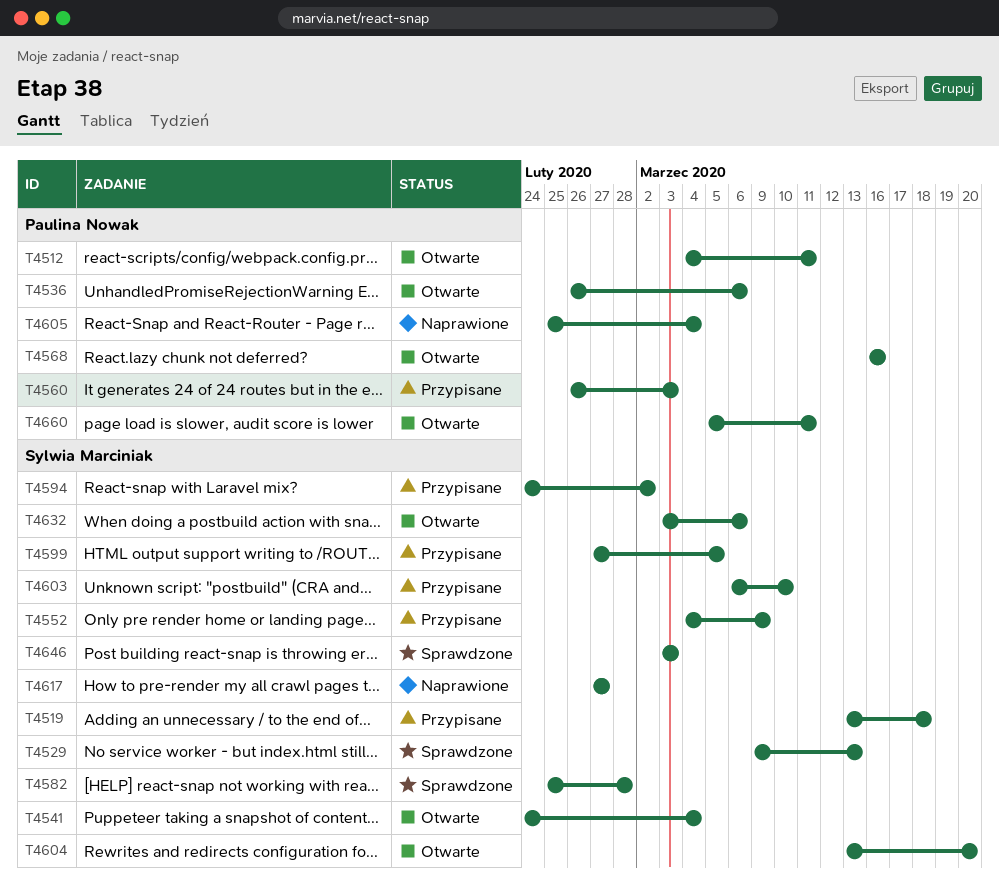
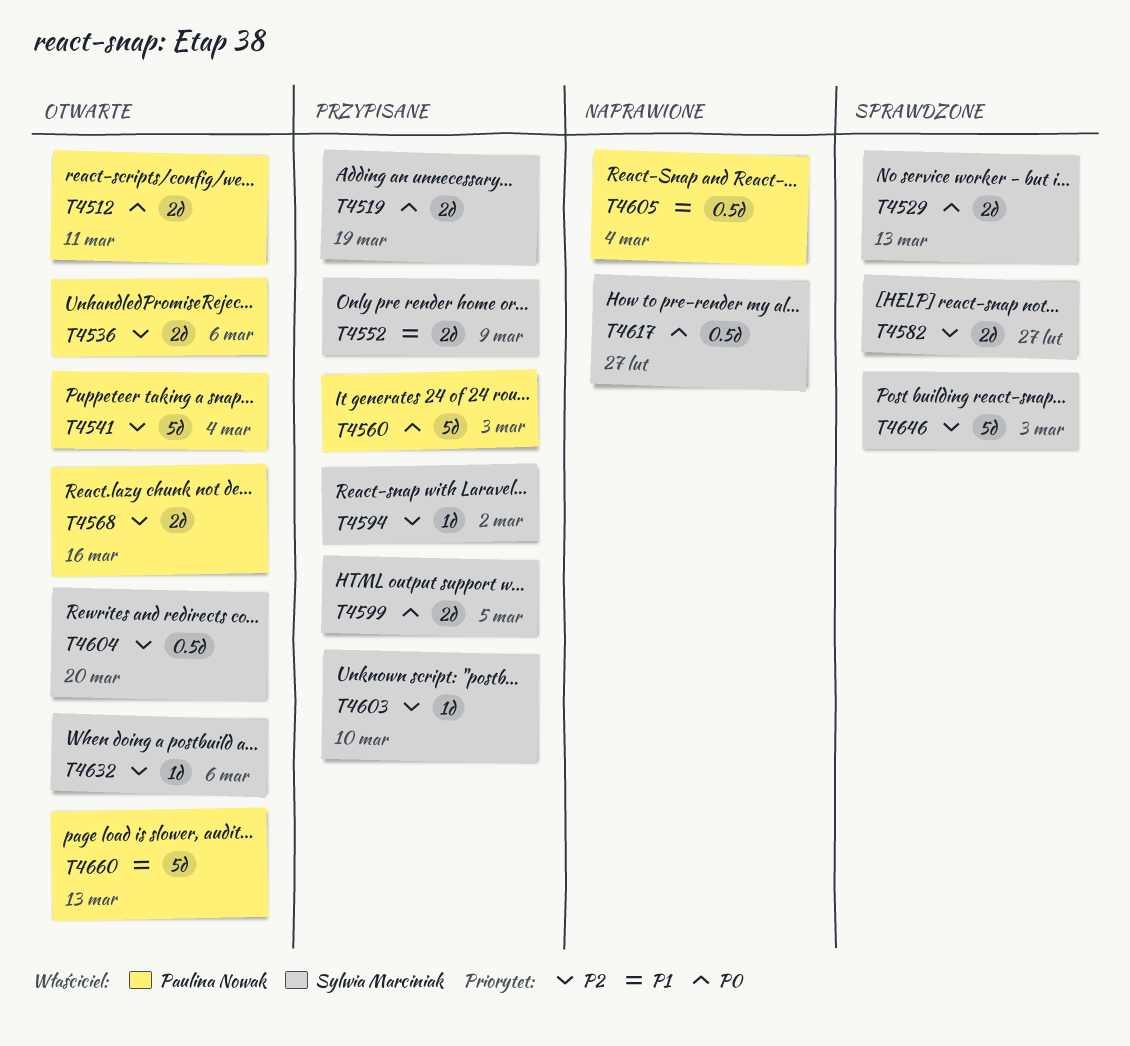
T4519, due: Mar 18 -> Mar 19
T4541, owner: Sylwia Marciniak -> Paulina Nowak
T4582, due: Feb 28 -> Feb 27
T4660, due: Mar 11 -> Mar 13

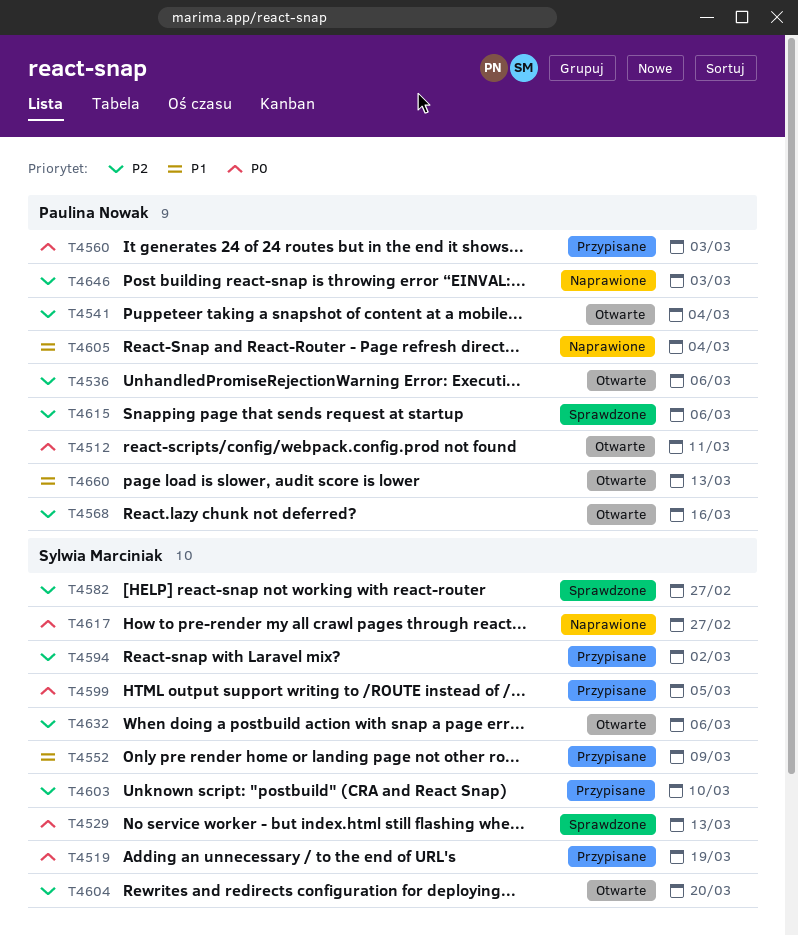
T4615: none -> present
T4646, status: Sprawdzone -> Naprawione
T4646, owner: Sylwia Marciniak -> Paulina Nowak

